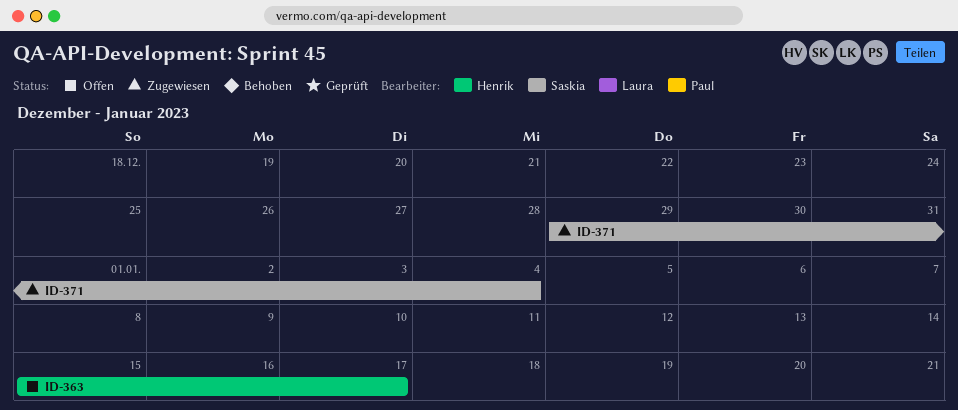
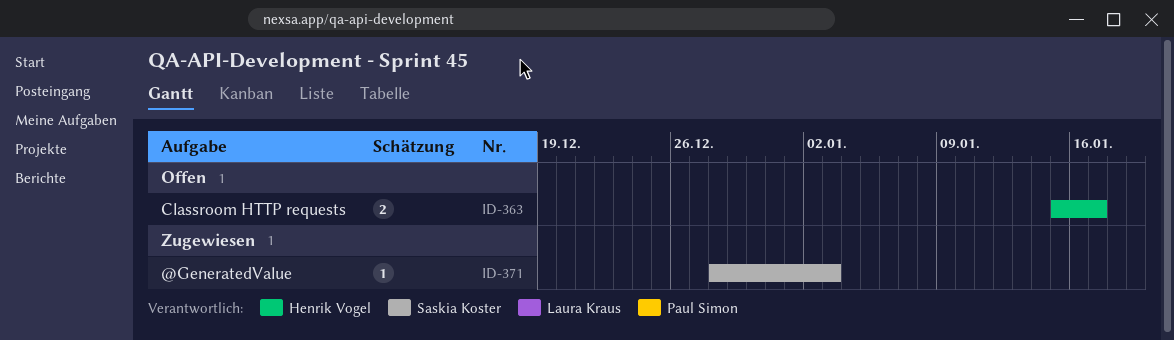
ID-371, start: Dec 29 -> Dec 28
ID-371, due: Jan 4 -> Jan 3

